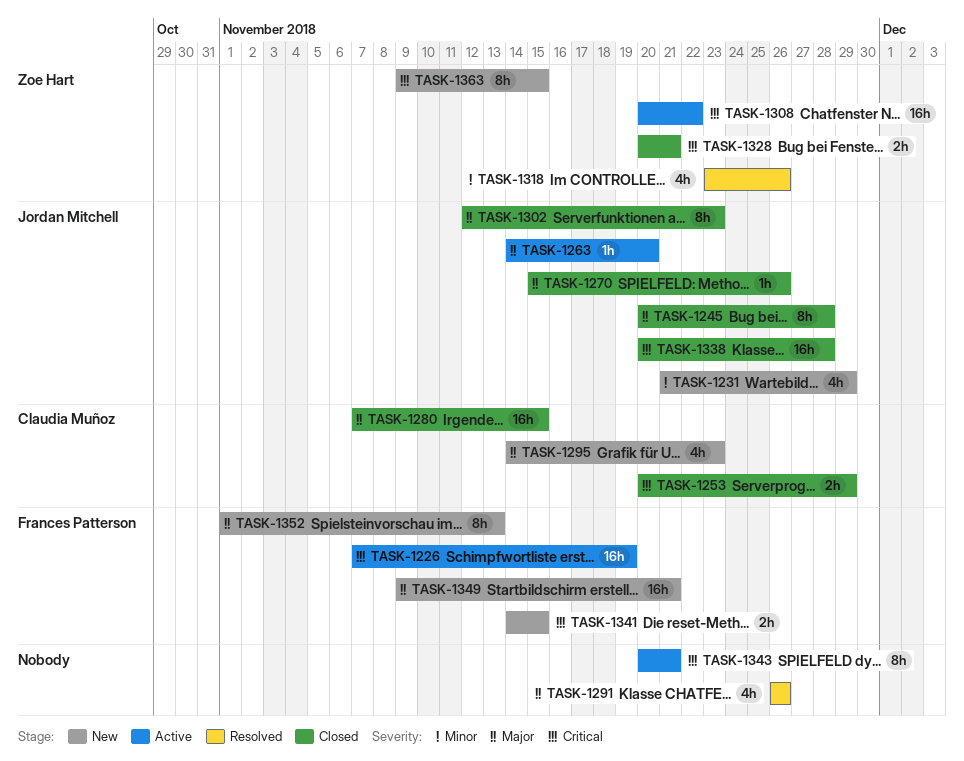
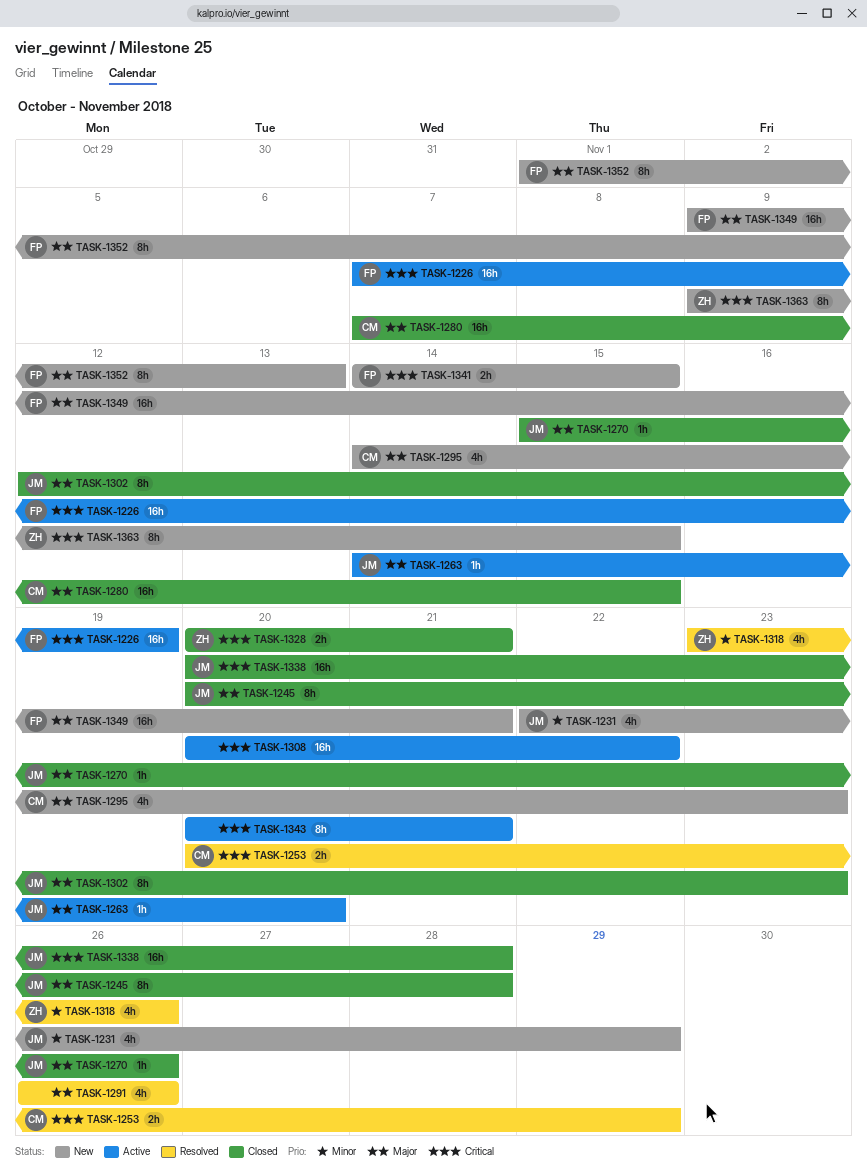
TASK-1231, start: Nov 21 -> Nov 22
TASK-1253, status: Closed -> Resolved
TASK-1308, owner: Zoe Hart -> none

